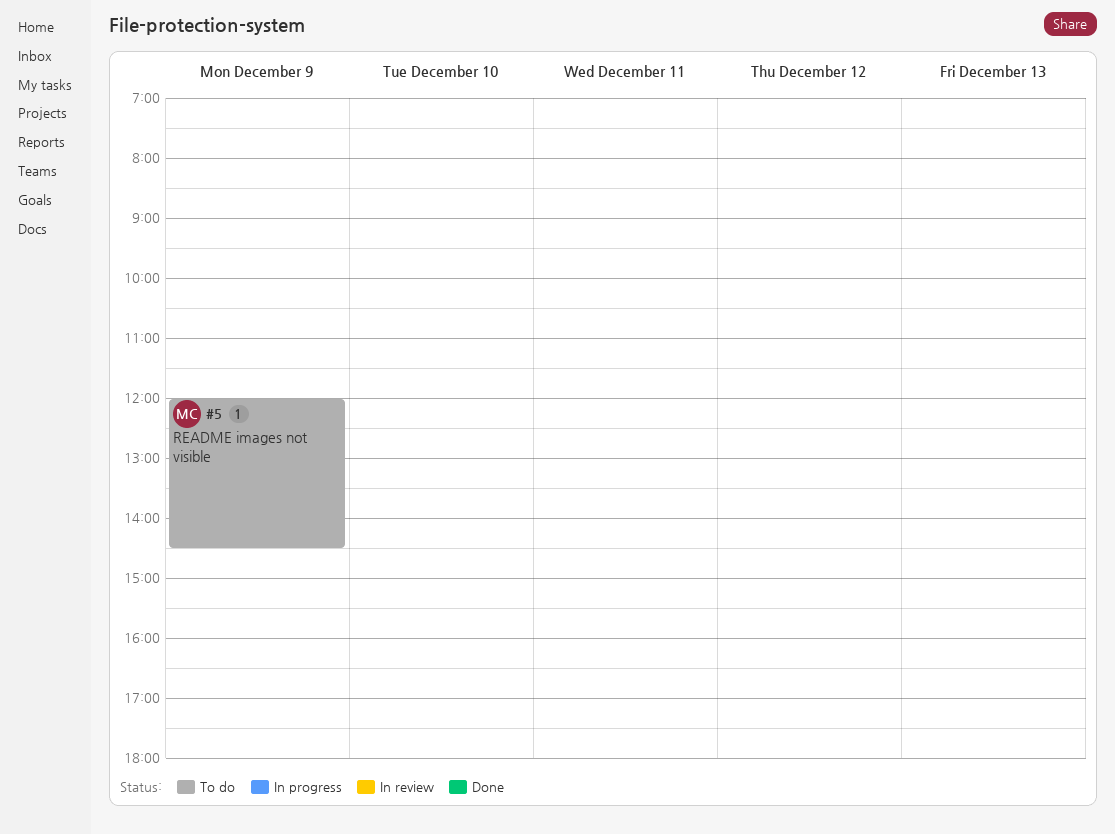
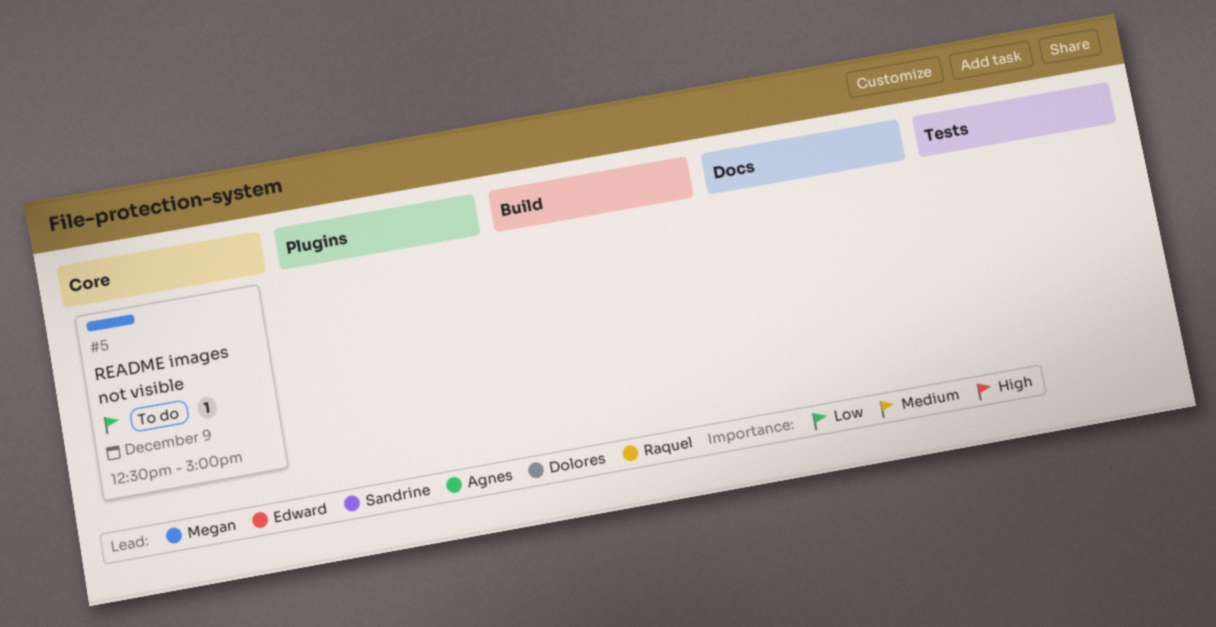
#5, begins: 12:00 -> 12:30
#5, ends: 14:30 -> 15:00

